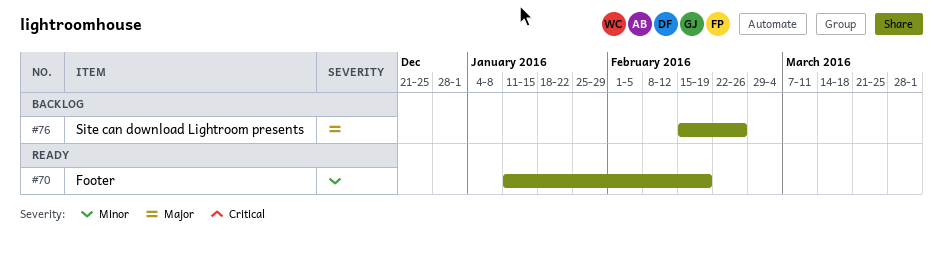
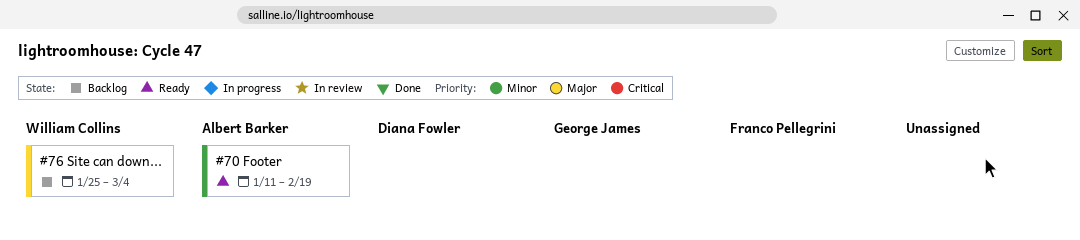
#76, start: Feb 15 -> Jan 25
#76, due: Feb 26 -> Mar 4

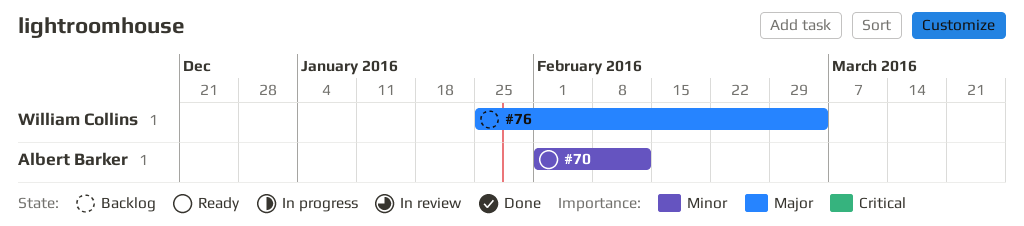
#70, start: Jan 11 -> Feb 1
#70, due: Feb 19 -> Feb 12

